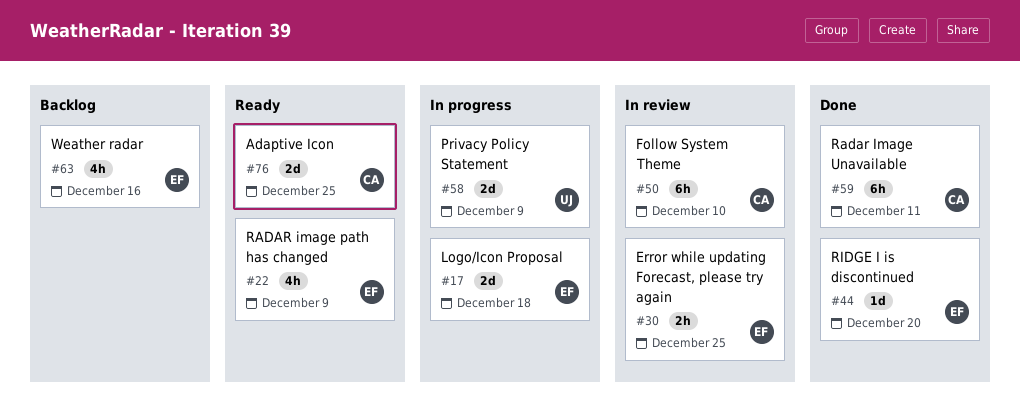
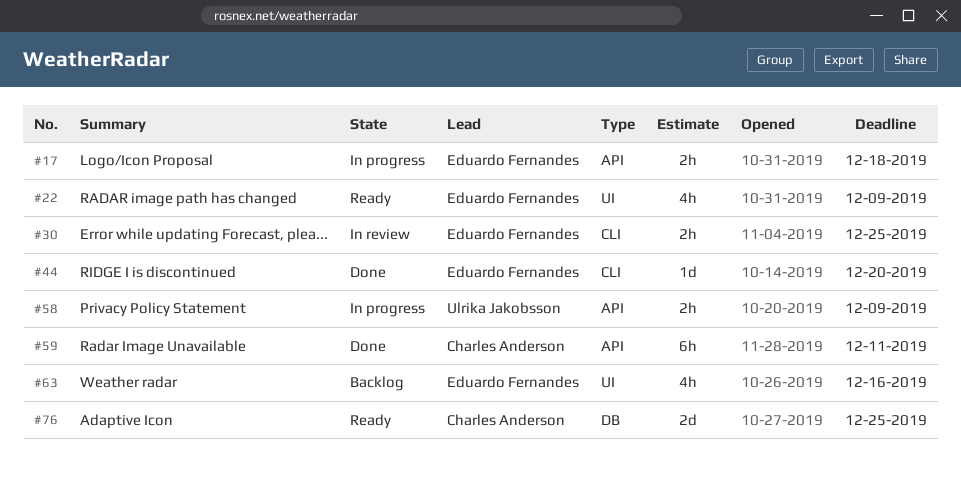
#17, estimate: 2d -> 2h
#50: present -> none
#58, estimate: 2d -> 2h

